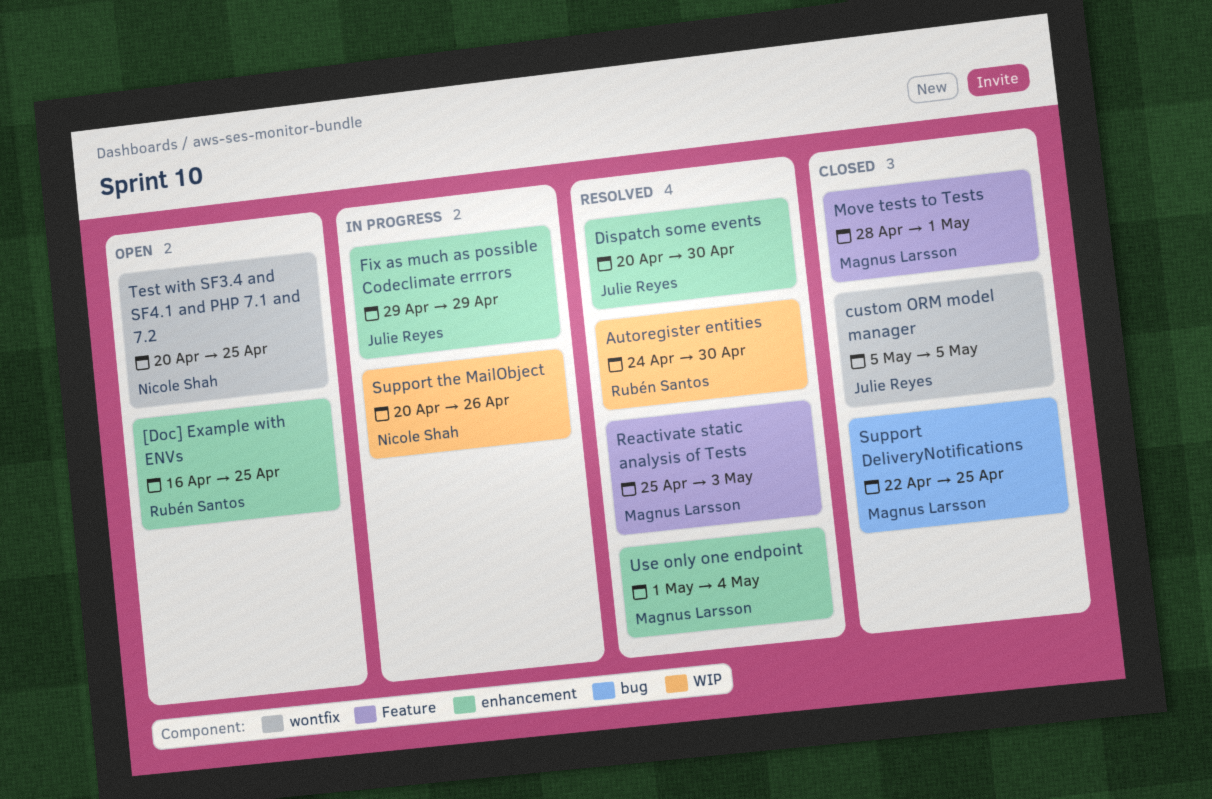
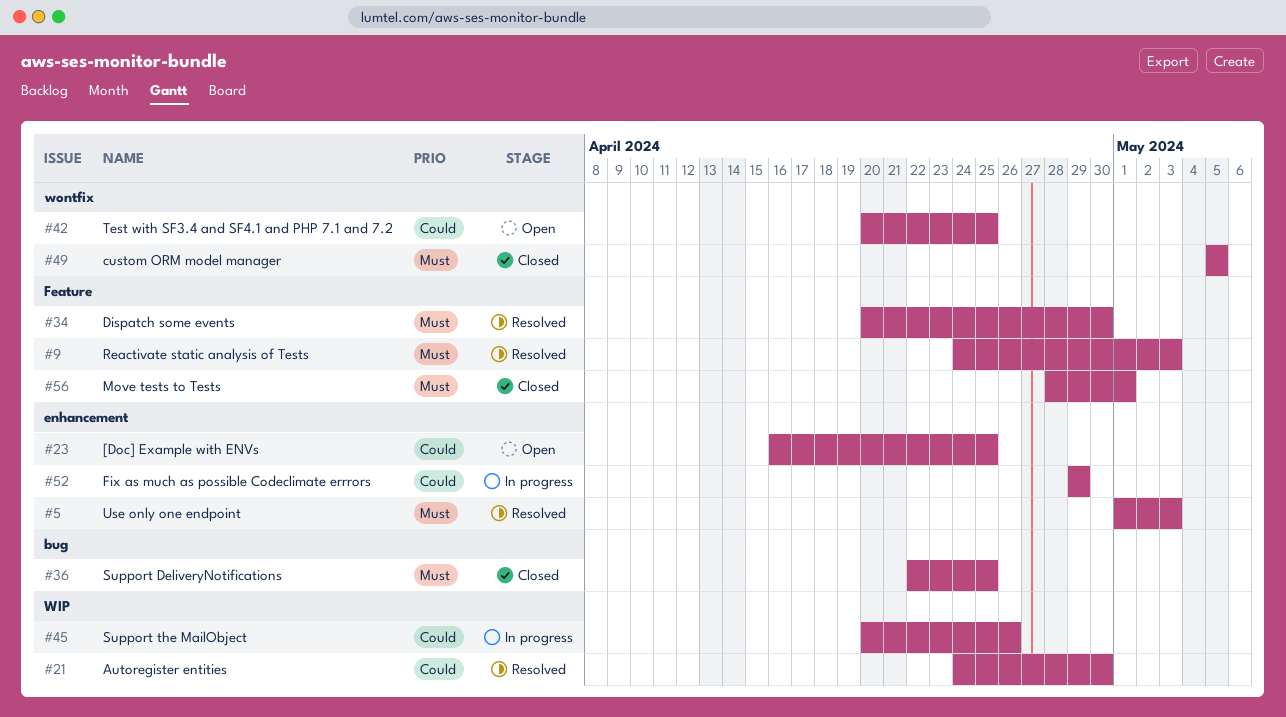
Dispatch some events, label: enhancement -> Feature
Reactivate static analysis of Tests, start: Apr 25 -> Apr 24
Use only one endpoint, due: May 4 -> May 3

